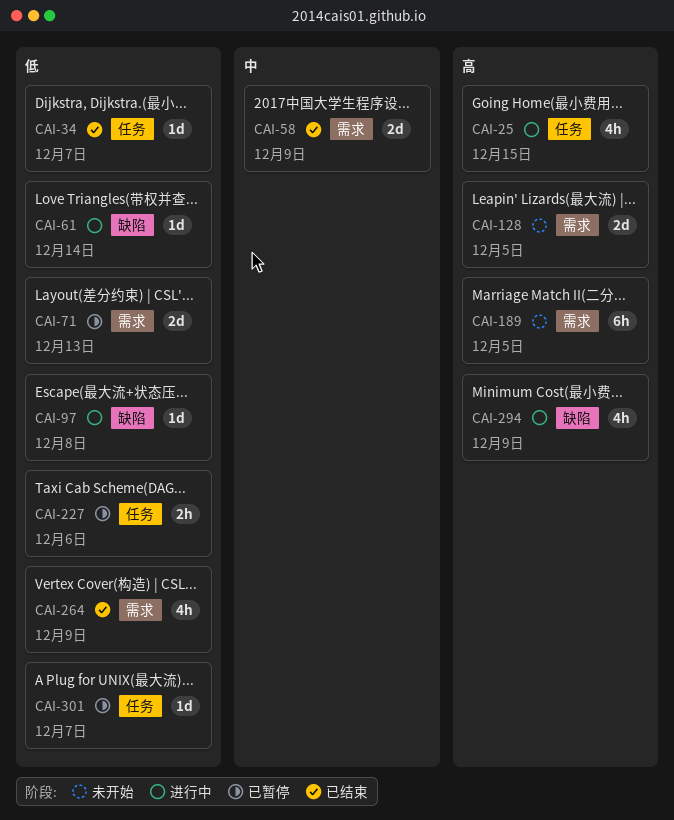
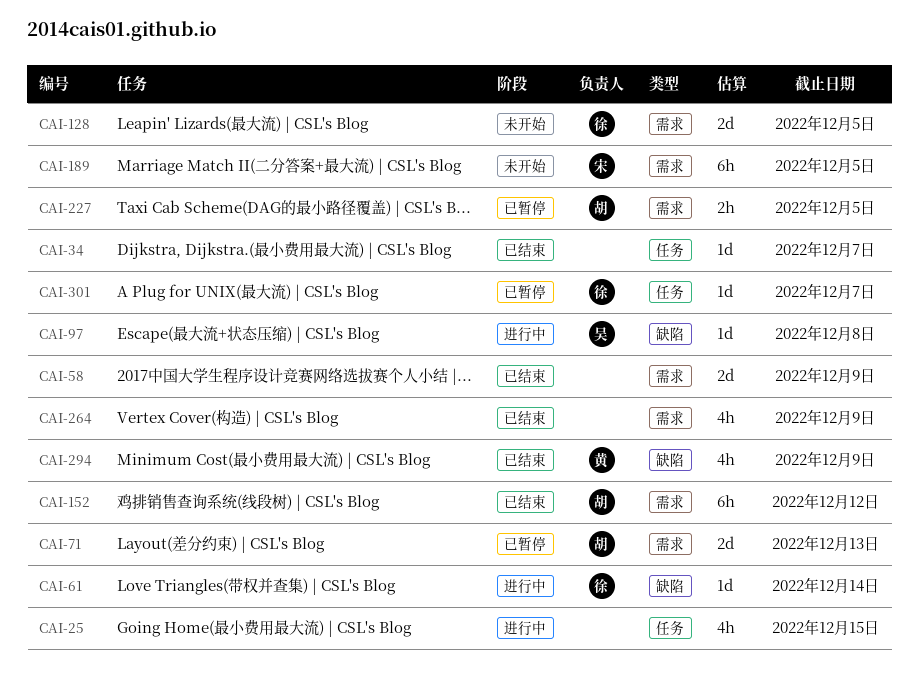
CAI-152: none -> present
CAI-227, label: 任务 -> 需求
CAI-227, due: Dec 6 -> Dec 5
CAI-294, status: 进行中 -> 已结束

